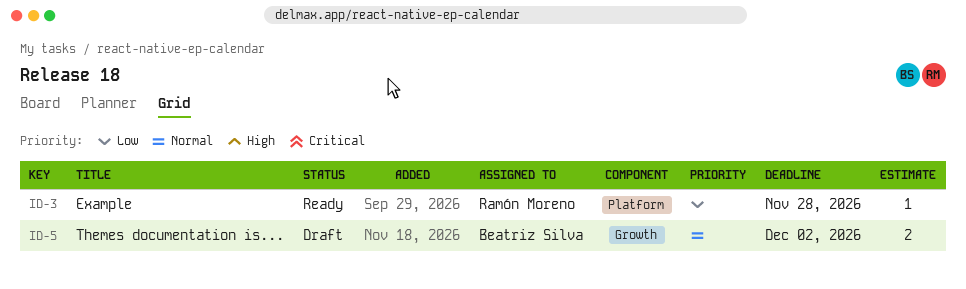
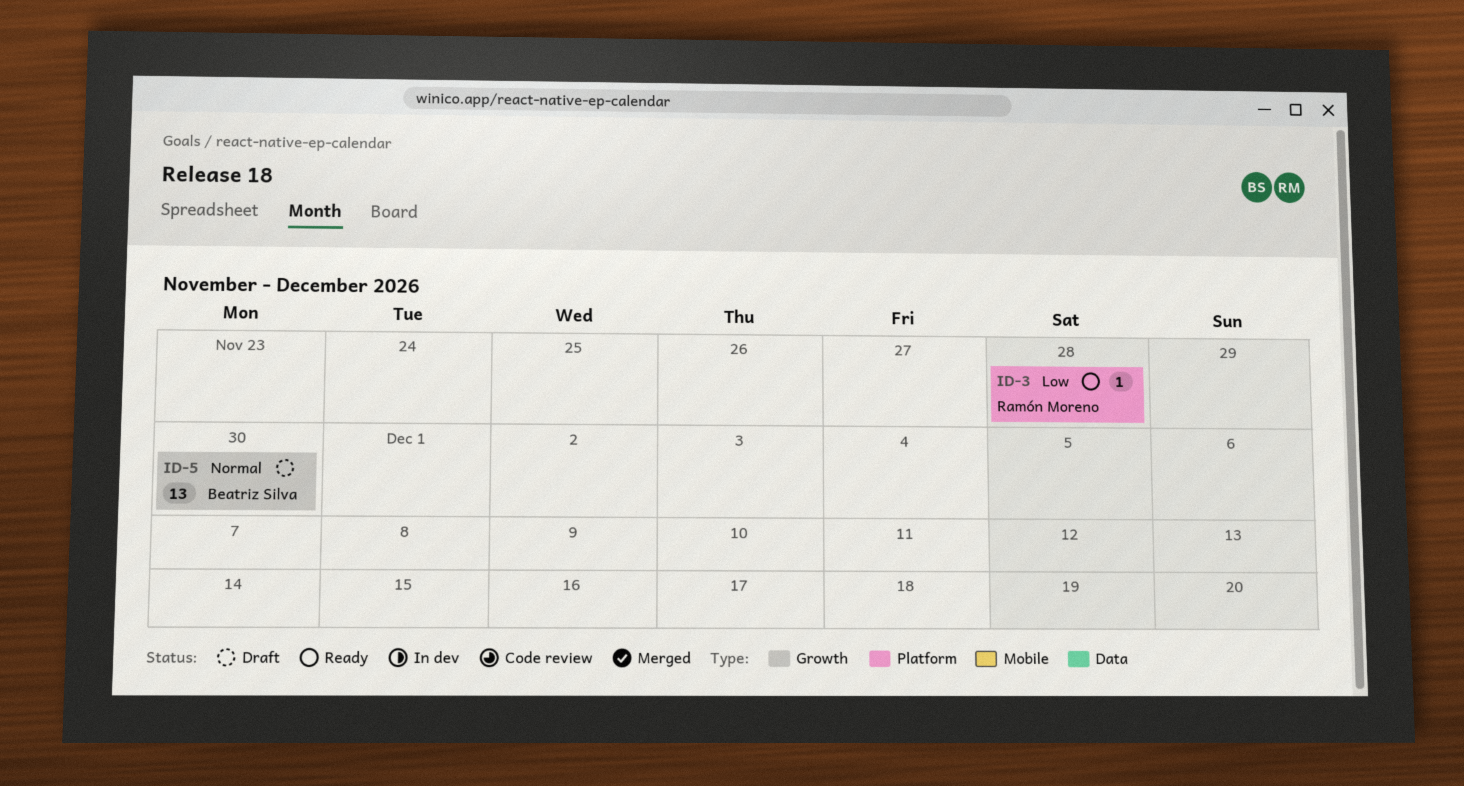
ID-5, estimate: 2 -> 13
ID-5, due: Dec 2 -> Nov 30

